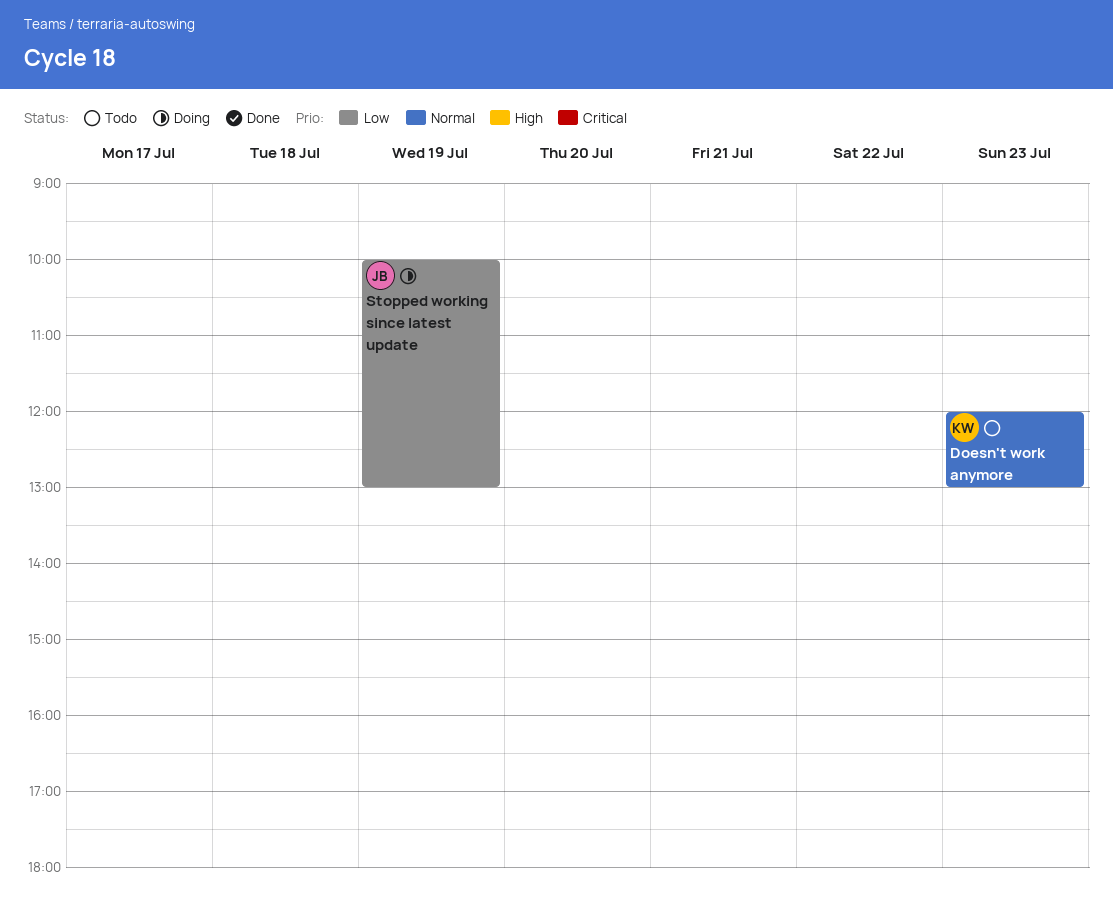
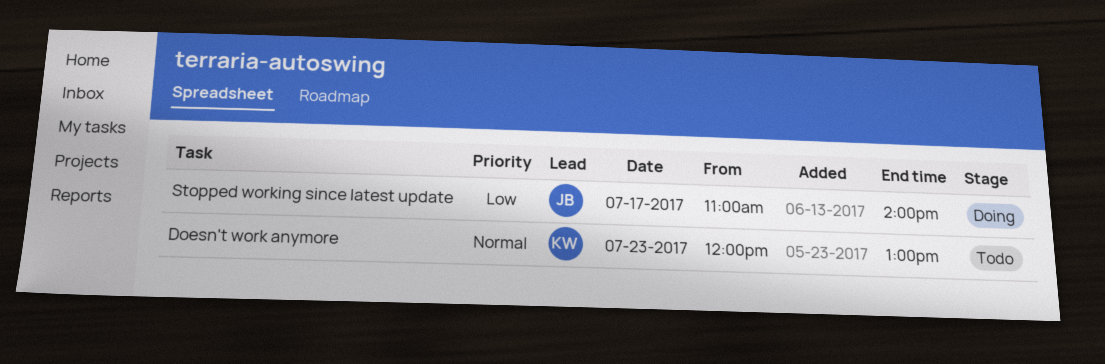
Stopped working since latest update, day: Jul 19 -> Jul 17
Stopped working since latest update, begins: 10:00 -> 11:00
Stopped working since latest update, ends: 13:00 -> 14:00

